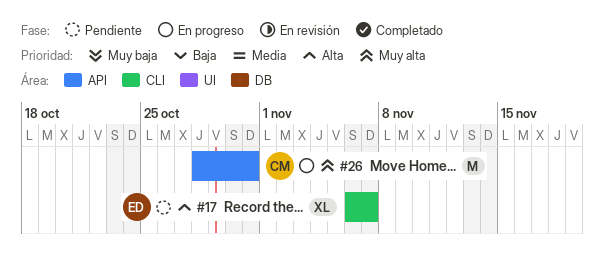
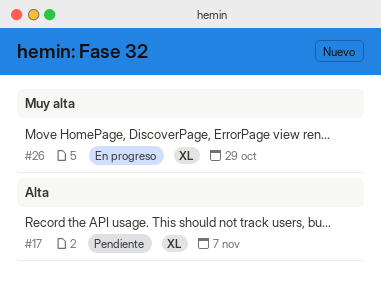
#26, estimate: M -> XL
#26, due: Oct 31 -> Oct 29

